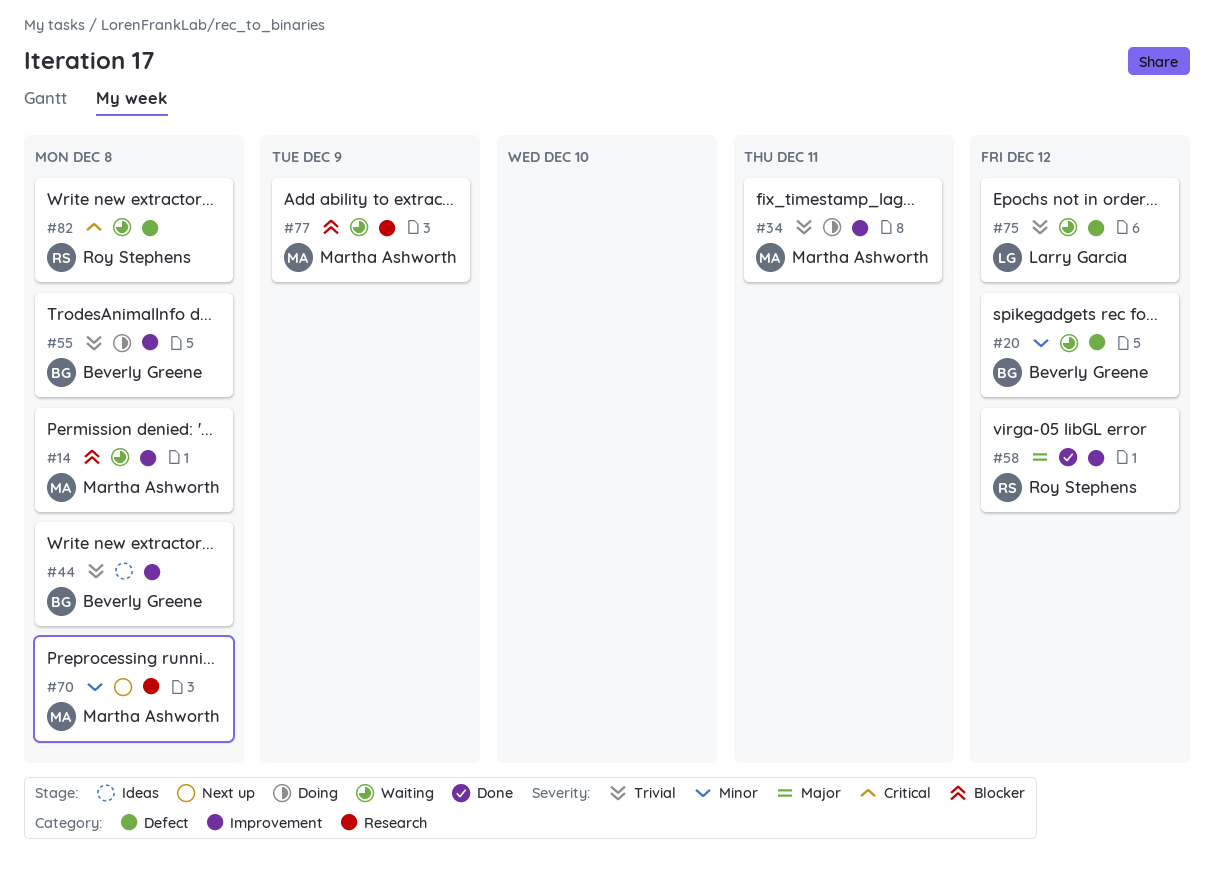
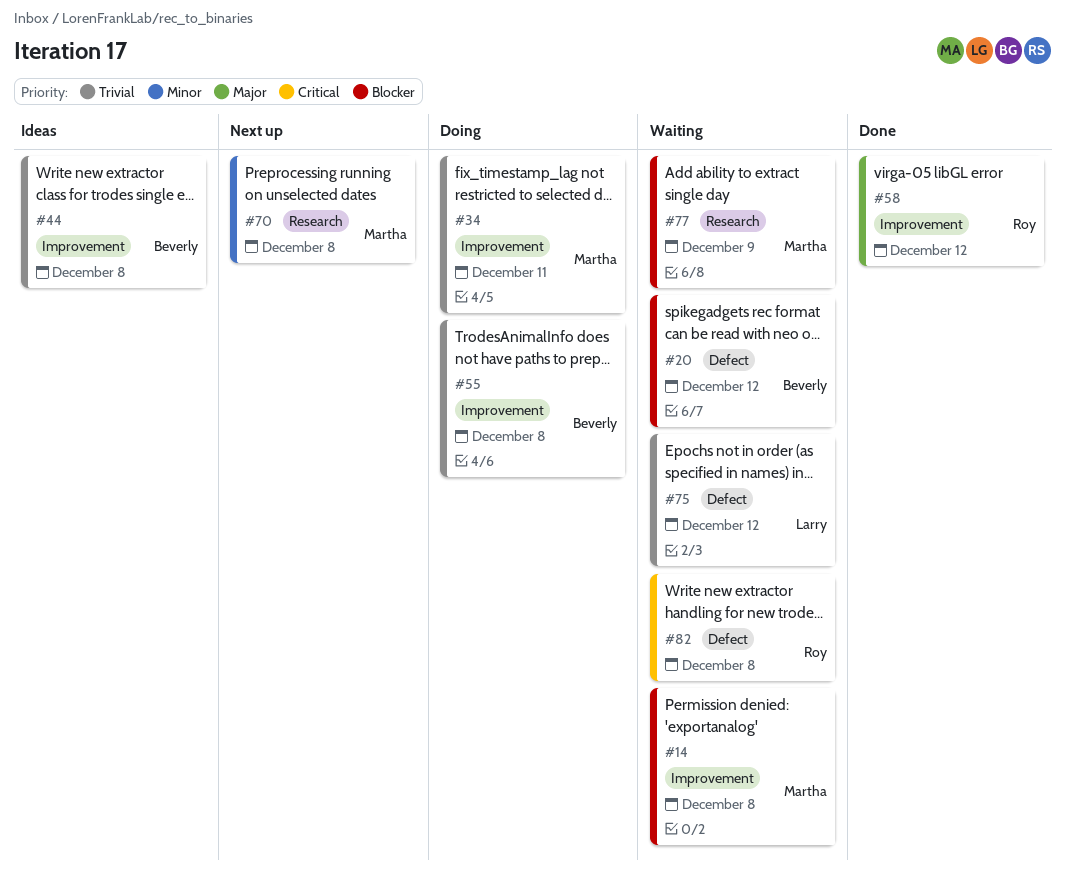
#20, priority: Minor -> Blocker

